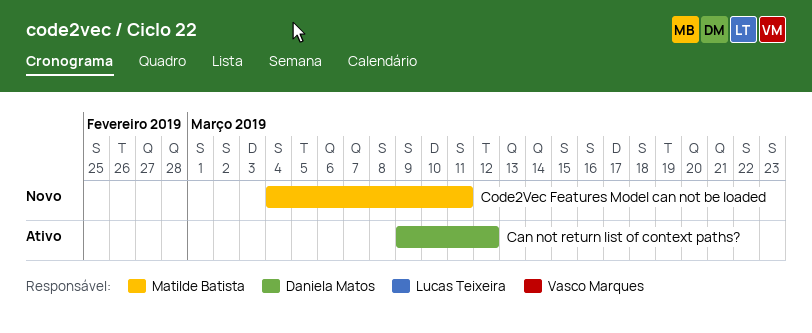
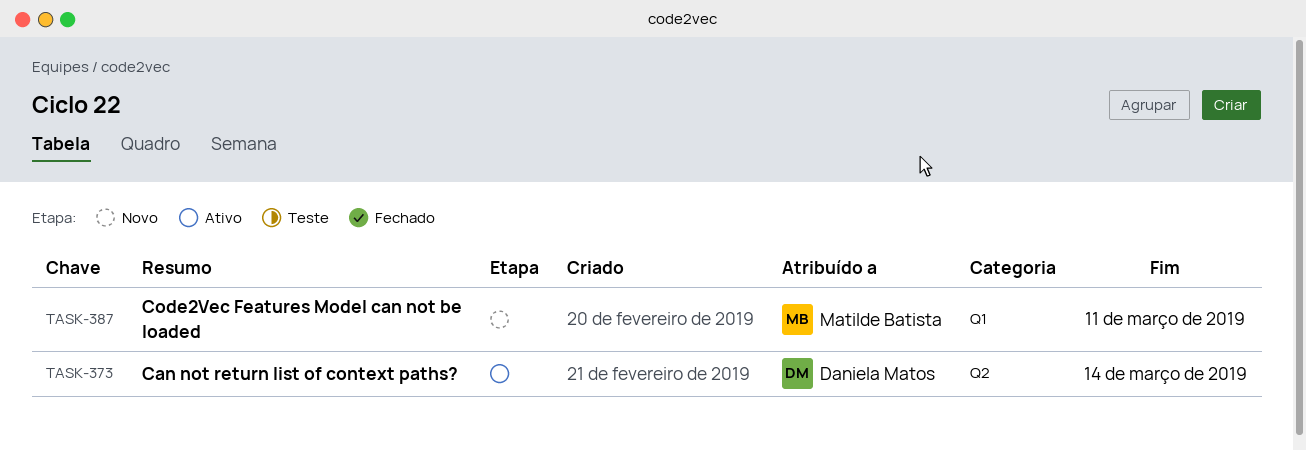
Can not return list of context paths?, due: Mar 12 -> Mar 14

